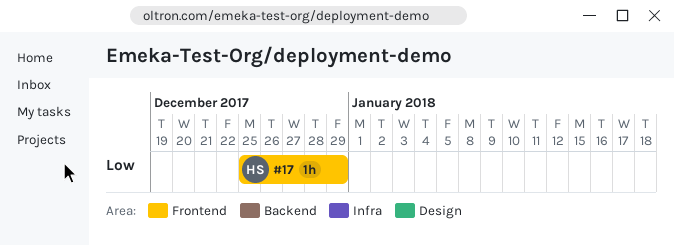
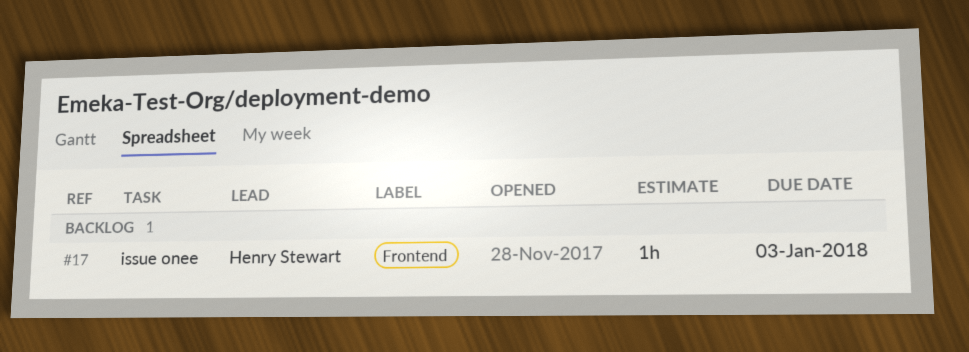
#17, due: Dec 29 -> Jan 3

